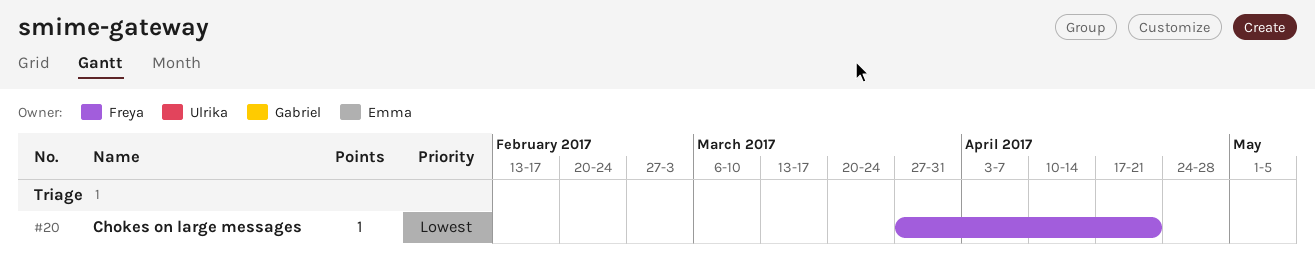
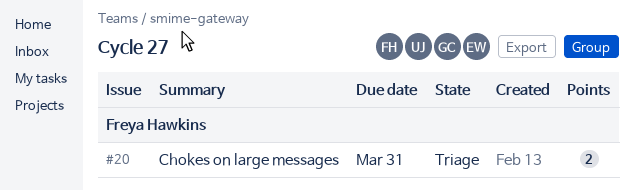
#20, estimate: 1 -> 2
#20, due: Apr 21 -> Mar 31

